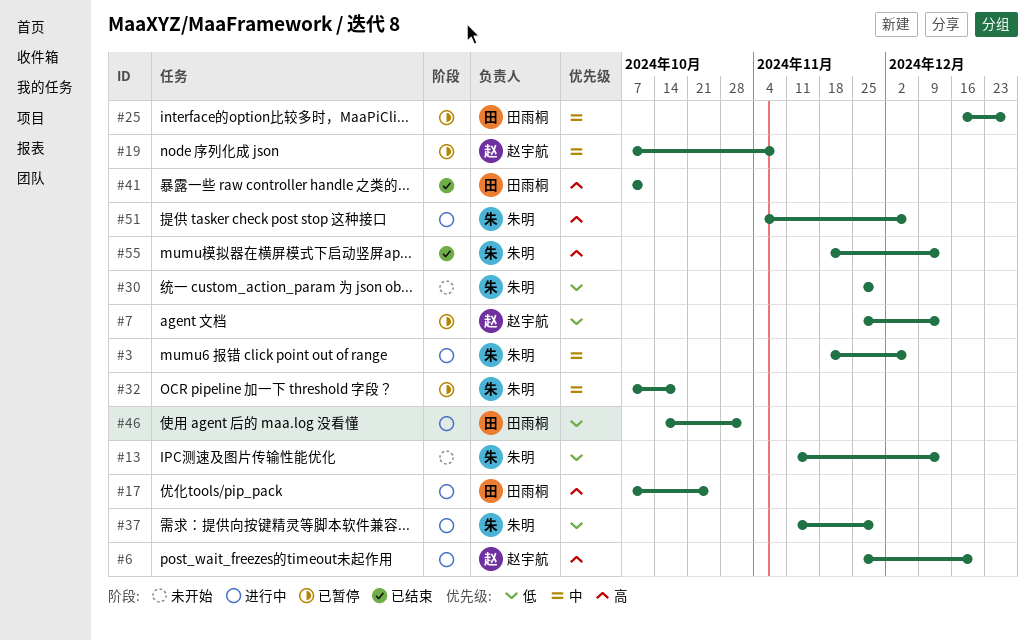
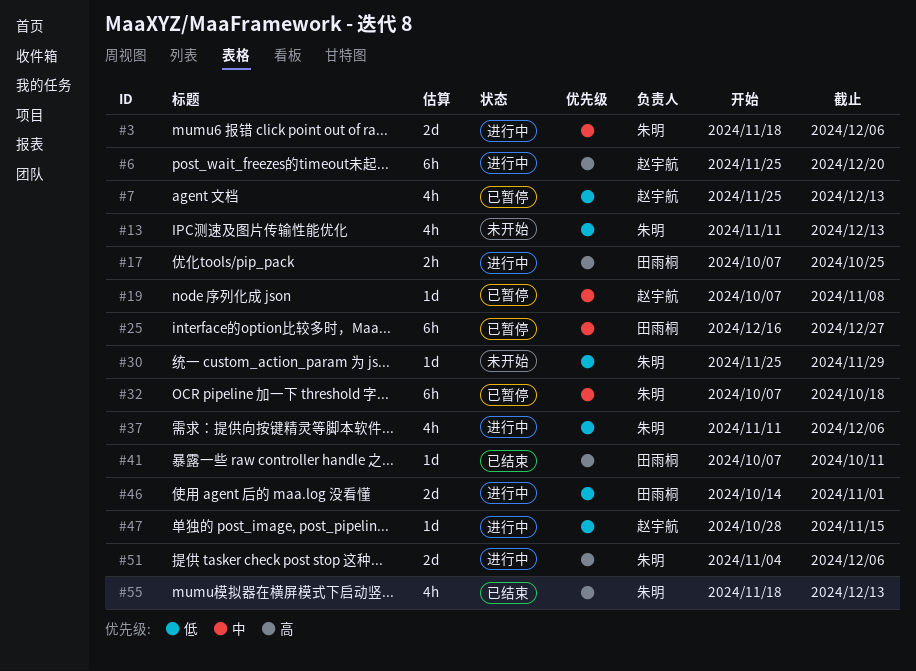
#37, due: Nov 29 -> Dec 6
#47: none -> present

